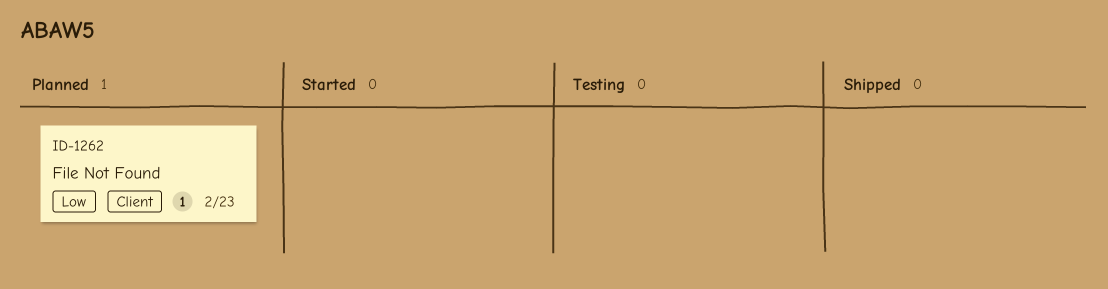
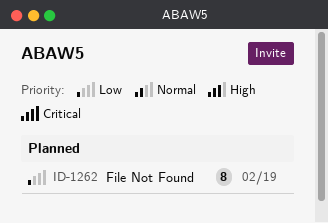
ID-1262, estimate: 1 -> 8
ID-1262, due: Feb 23 -> Feb 19

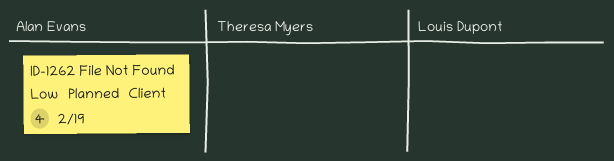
ID-1262, estimate: 8 -> 4

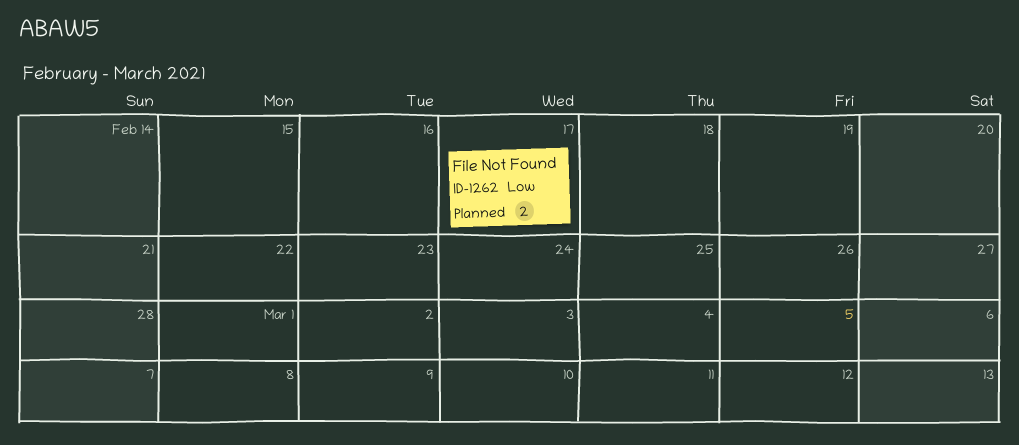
ID-1262, estimate: 4 -> 2
ID-1262, due: Feb 19 -> Feb 17

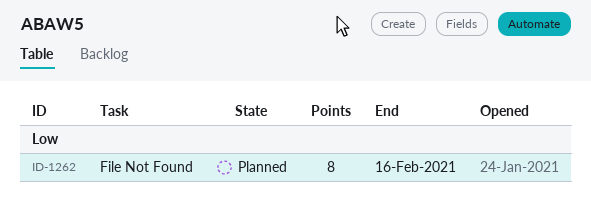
ID-1262, estimate: 2 -> 8
ID-1262, due: Feb 17 -> Feb 16

